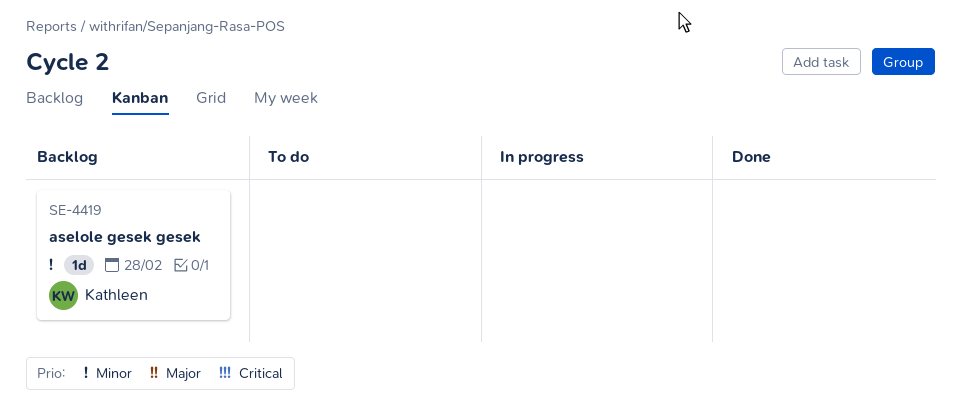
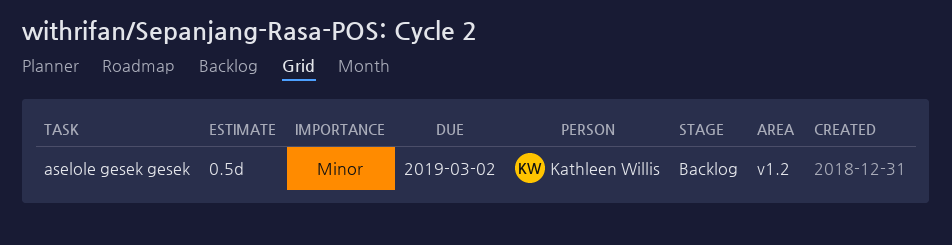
aselole gesek gesek, estimate: 1d -> 0.5d
aselole gesek gesek, due: Feb 28 -> Mar 2

